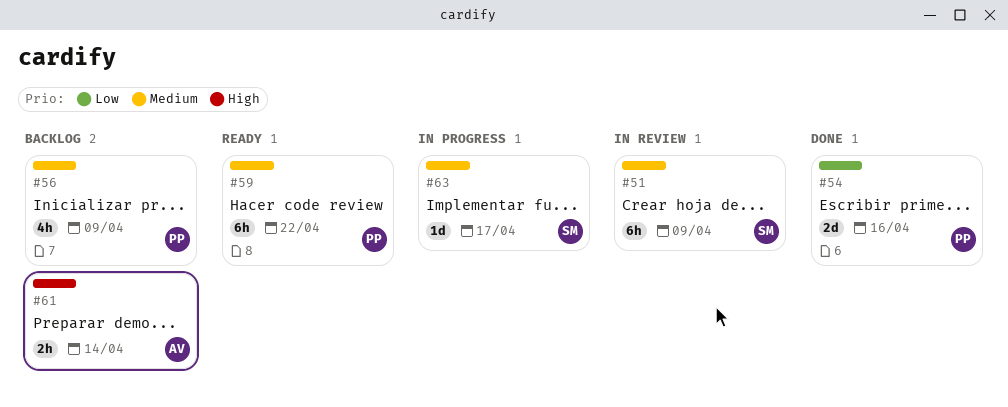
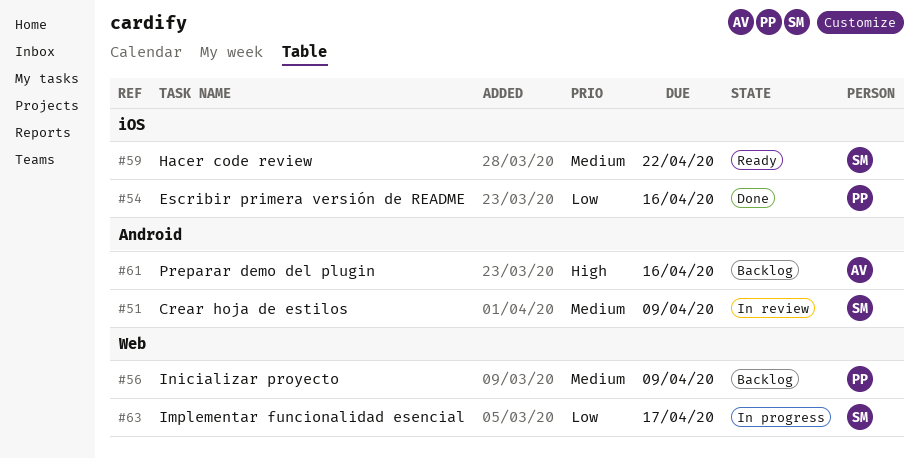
#59, owner: PP -> SM
#61, due: Apr 14 -> Apr 16
#63, priority: Medium -> Low

